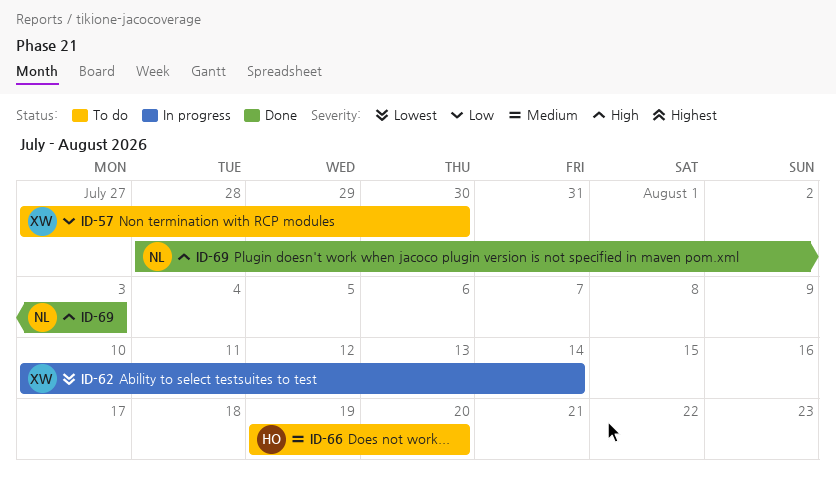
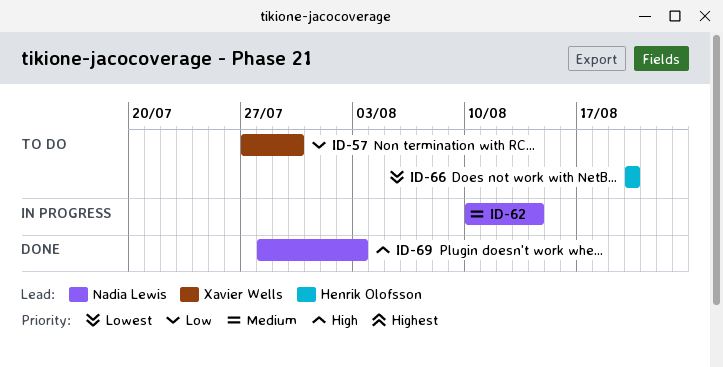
ID-62, owner: Xavier Wells -> Nadia Lewis
ID-62, priority: Lowest -> Medium
ID-66, priority: Medium -> Lowest
ID-66, start: Aug 19 -> Aug 20

